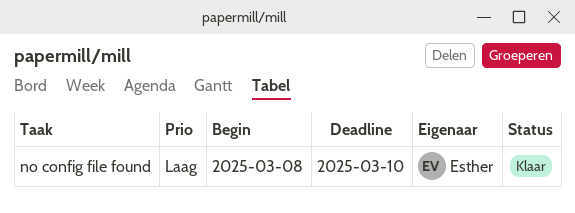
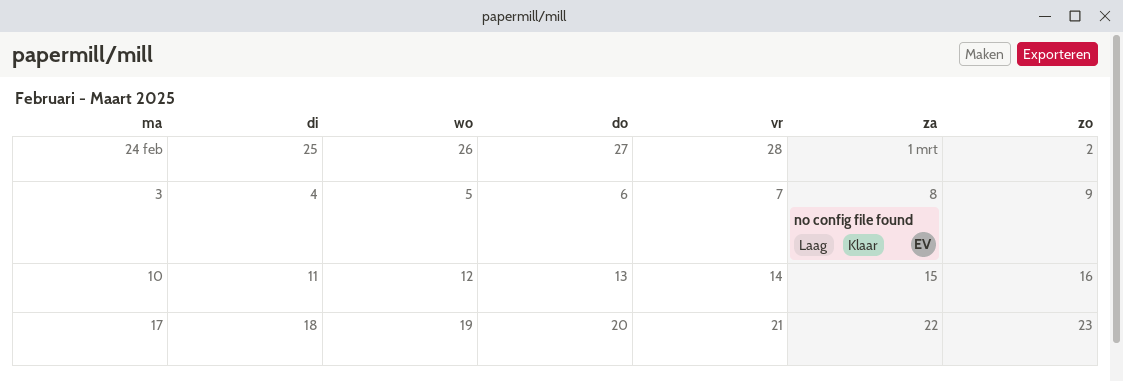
no config file found, due: Mar 10 -> Mar 8

